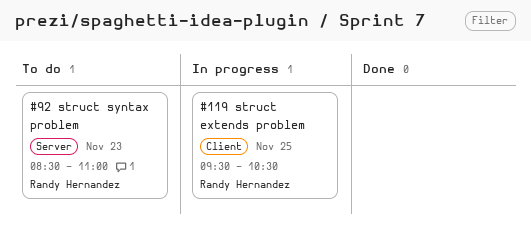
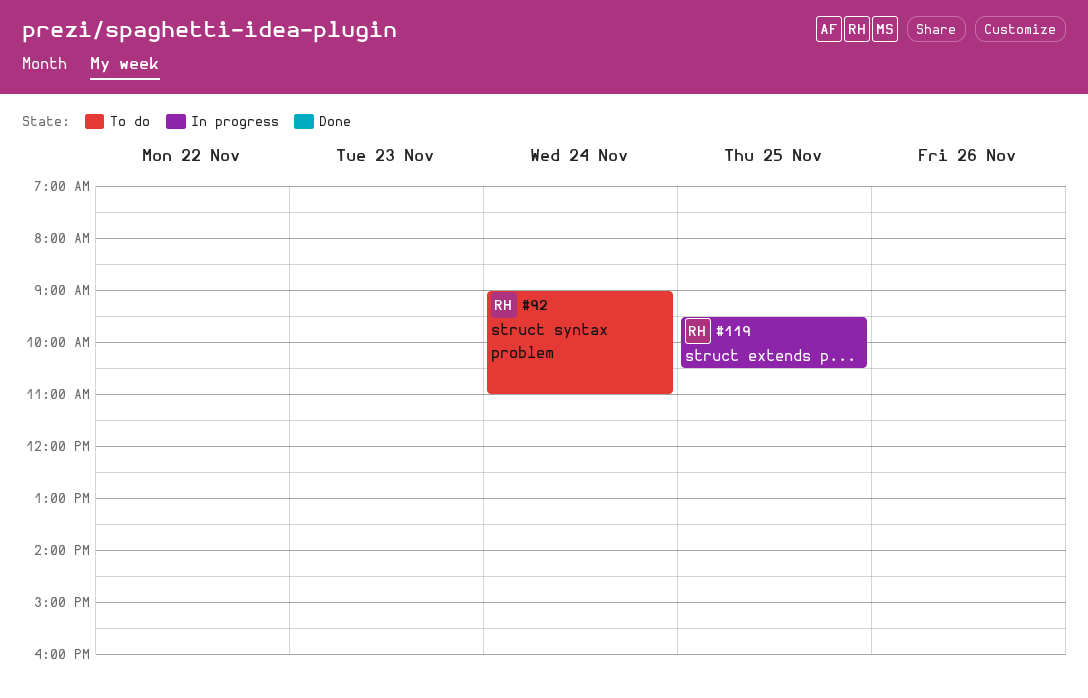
#92, day: Nov 23 -> Nov 24
#92, begins: 08:30 -> 09:00

